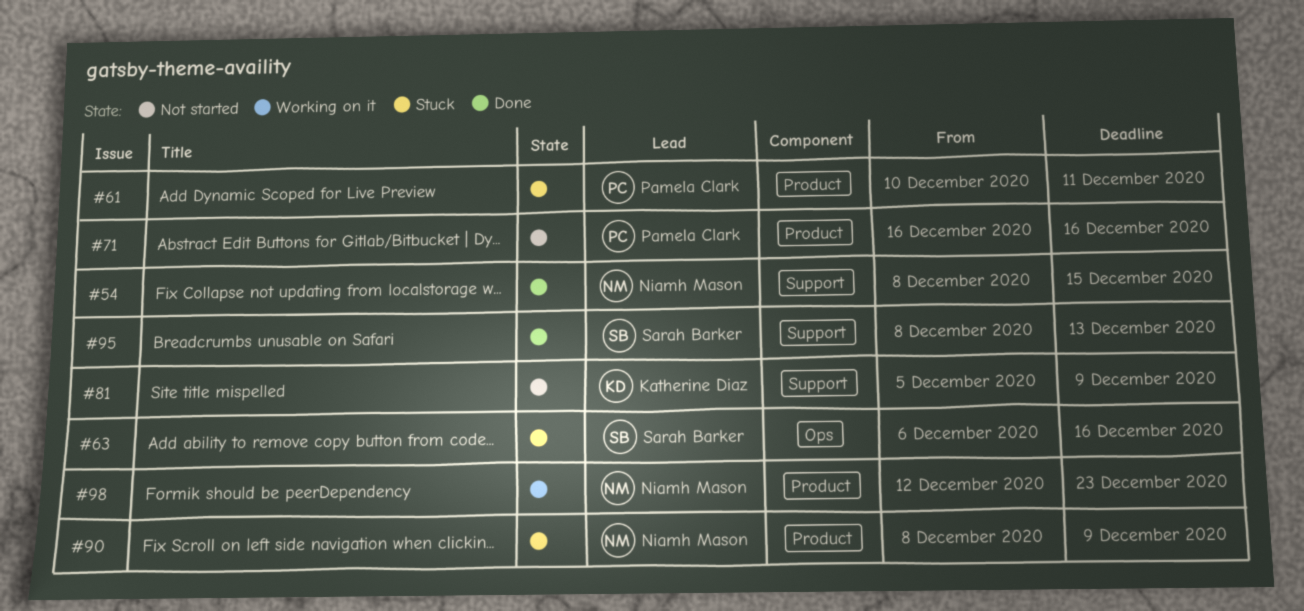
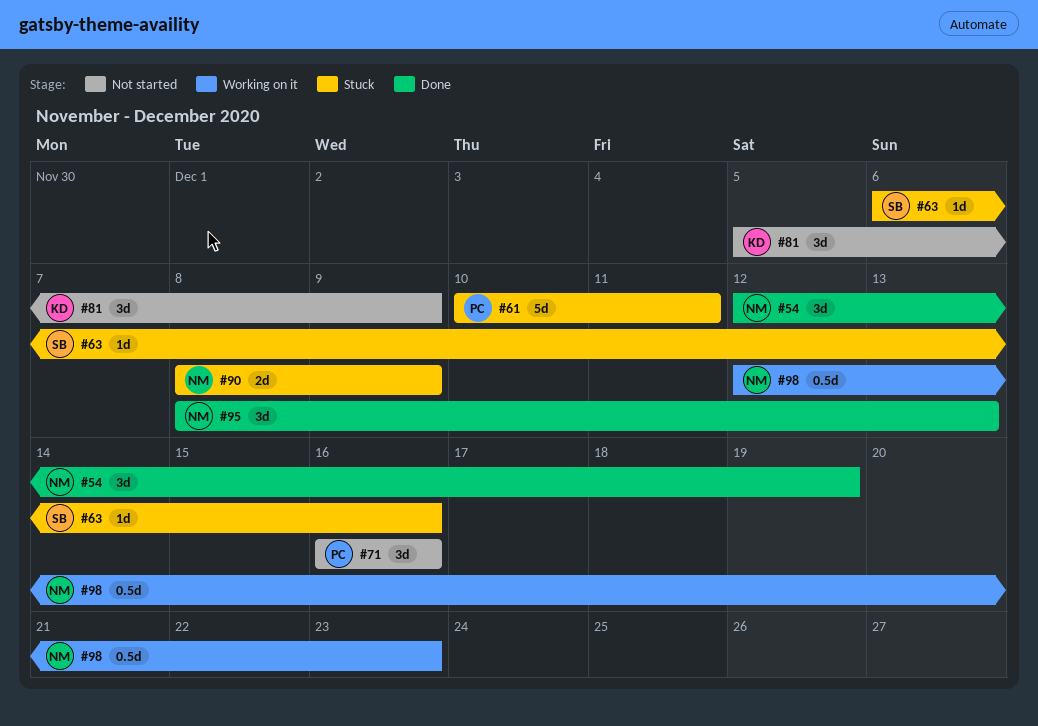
#54, start: Dec 8 -> Dec 12
#54, due: Dec 15 -> Dec 19
#95, owner: Sarah Barker -> Niamh Mason

